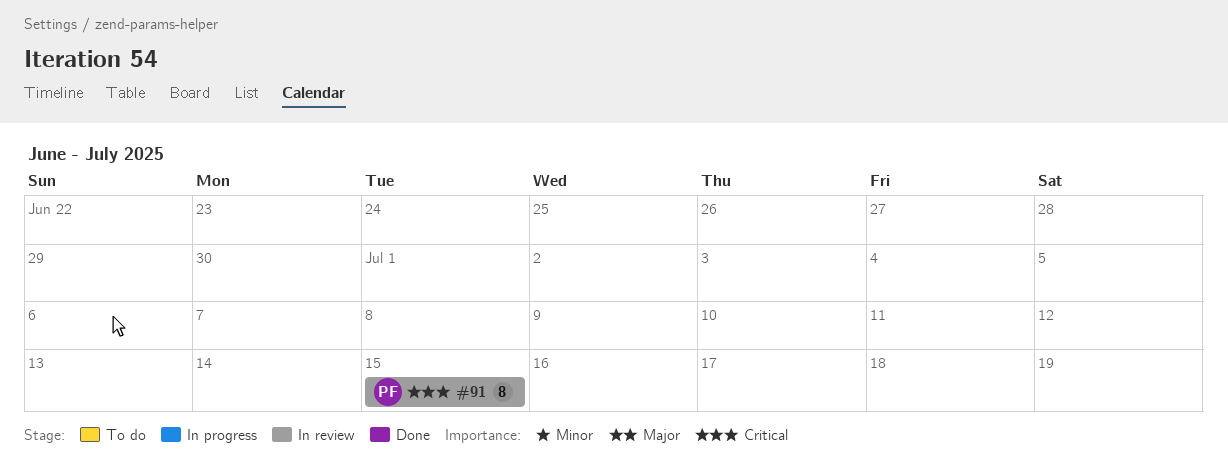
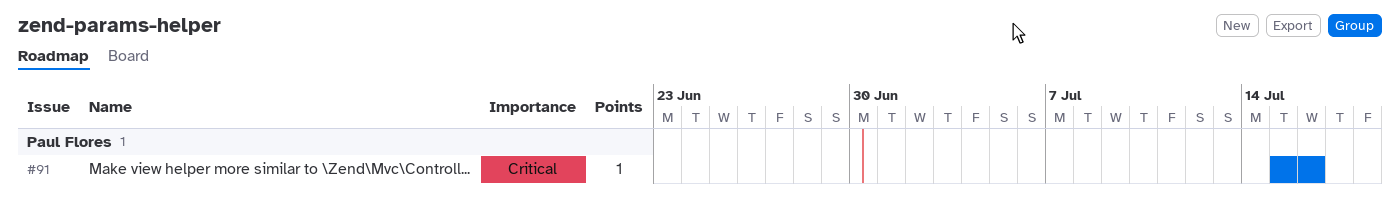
#91, estimate: 8 -> 1
#91, due: Jul 15 -> Jul 16

